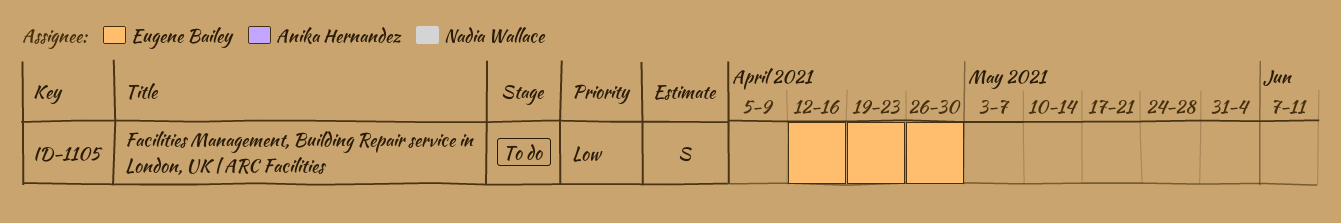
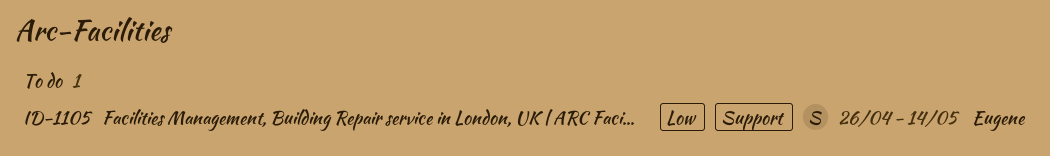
ID-1105, start: Apr 12 -> Apr 26
ID-1105, due: Apr 30 -> May 14

